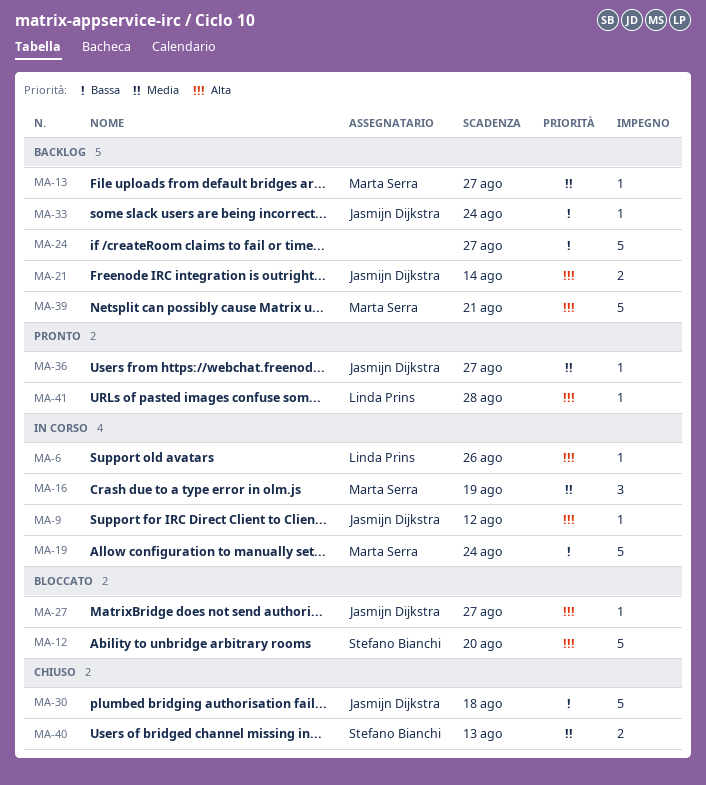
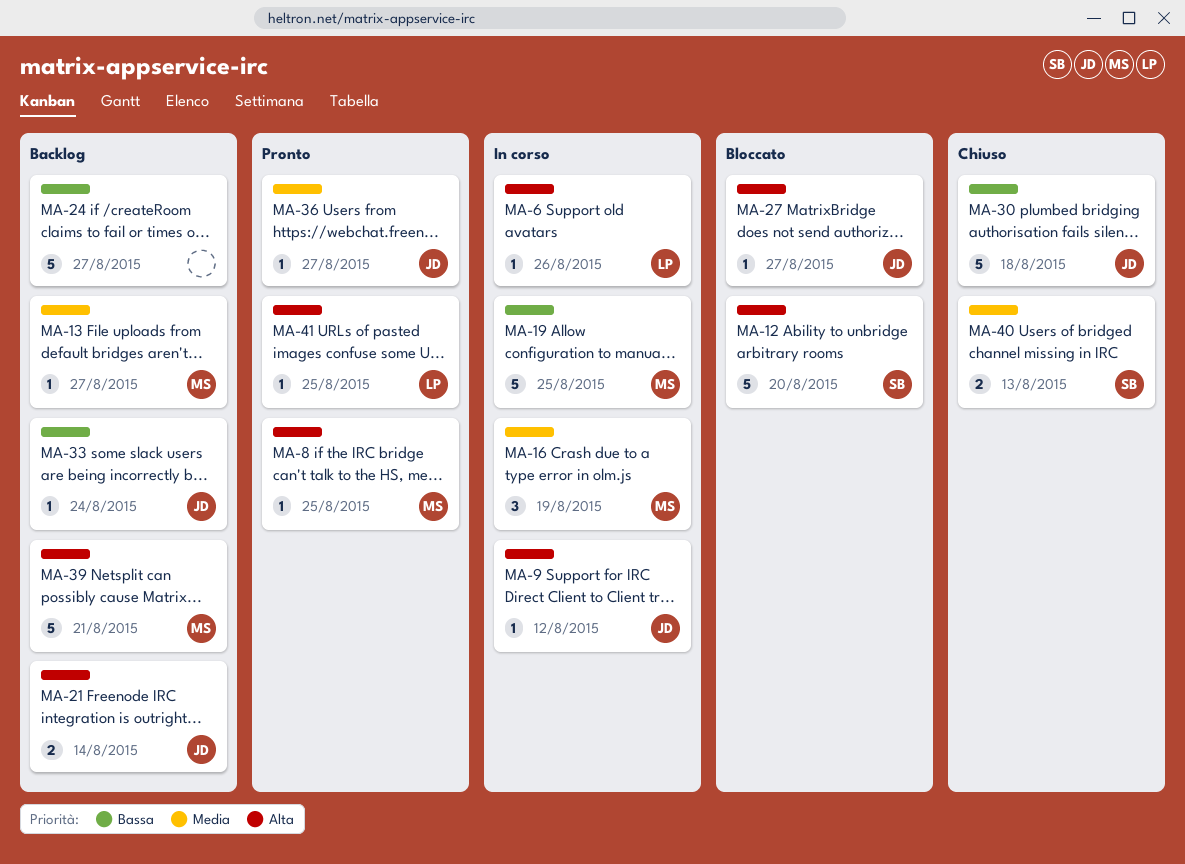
MA-8: none -> present
MA-19, due: Aug 24 -> Aug 25
MA-41, due: Aug 28 -> Aug 25

